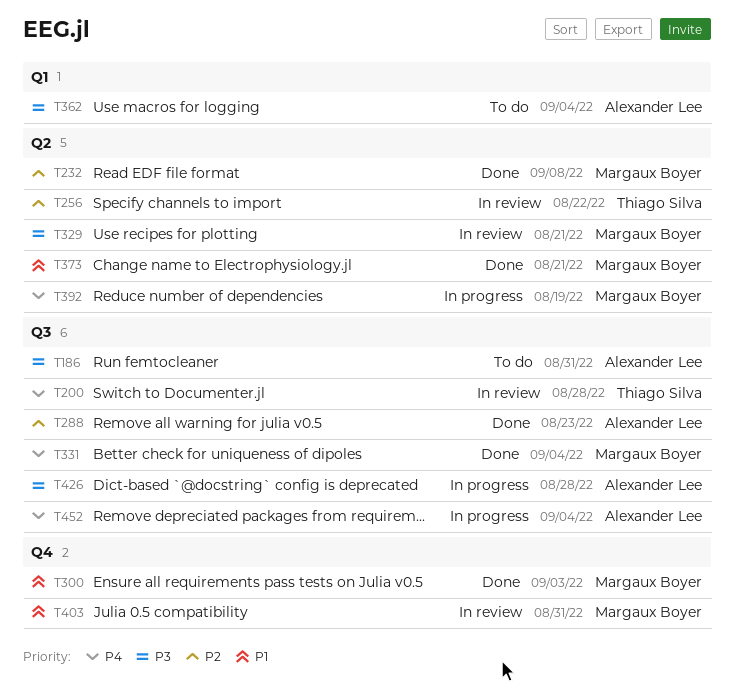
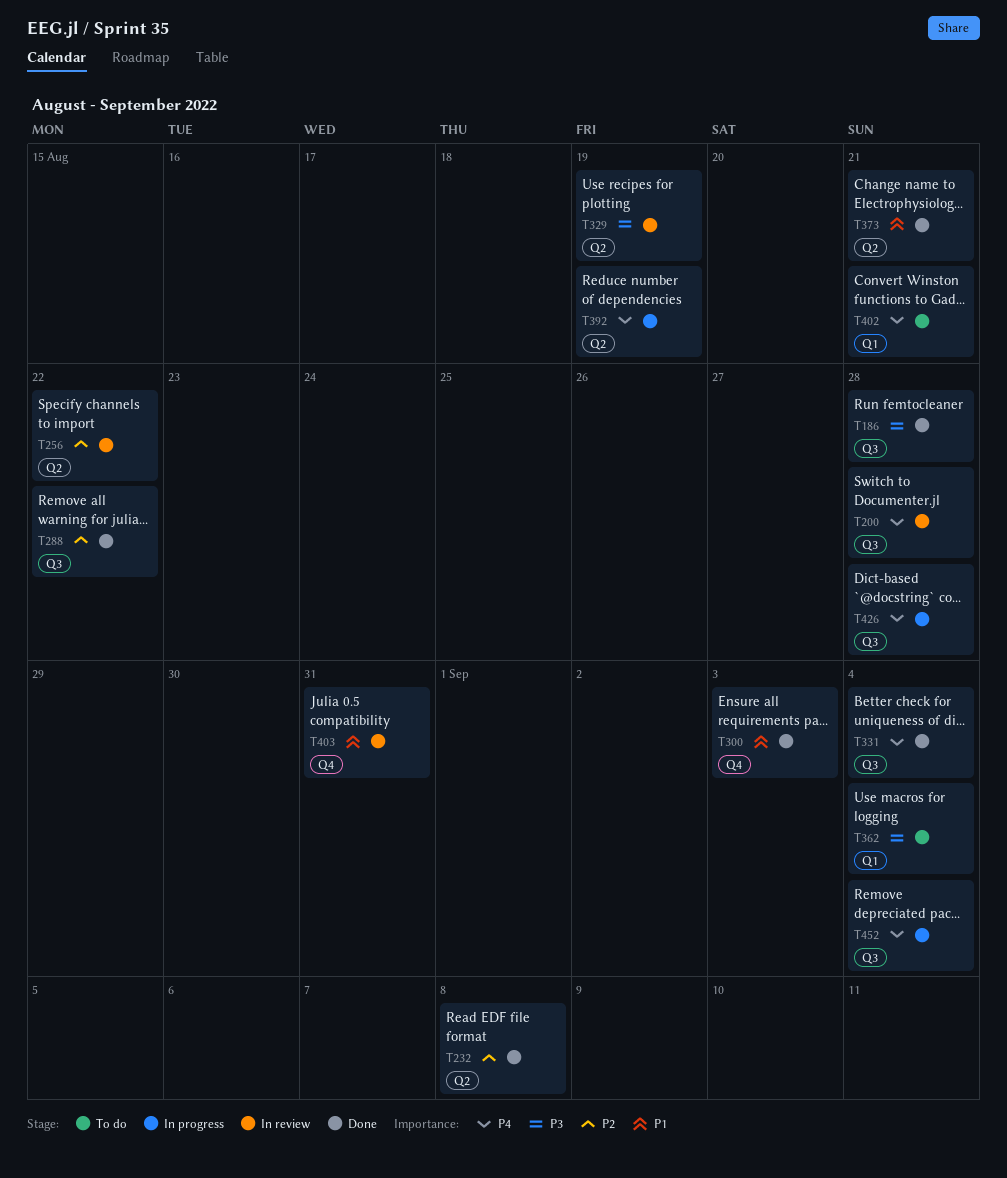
T186, status: To do -> Done
T186, due: Aug 31 -> Aug 28
T288, due: Aug 23 -> Aug 22
T329, due: Aug 21 -> Aug 19
T402: none -> present
T426, priority: P3 -> P4

